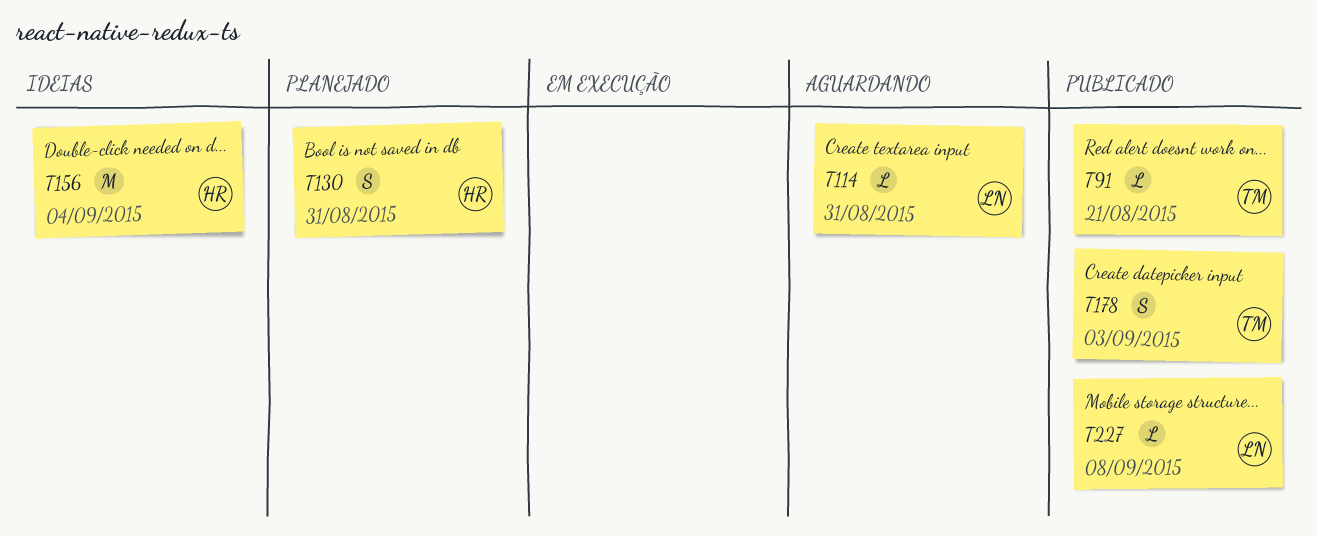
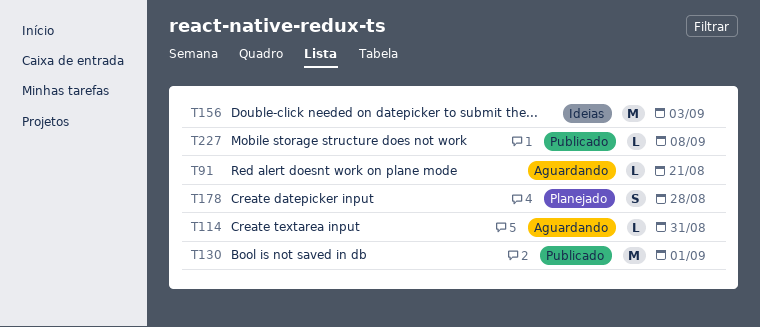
T91, status: Publicado -> Aguardando
T130, status: Planejado -> Publicado
T130, estimate: S -> M
T130, due: Aug 31 -> Sep 1
T156, due: Sep 4 -> Sep 3
T178, status: Publicado -> Planejado
T178, due: Sep 3 -> Aug 28

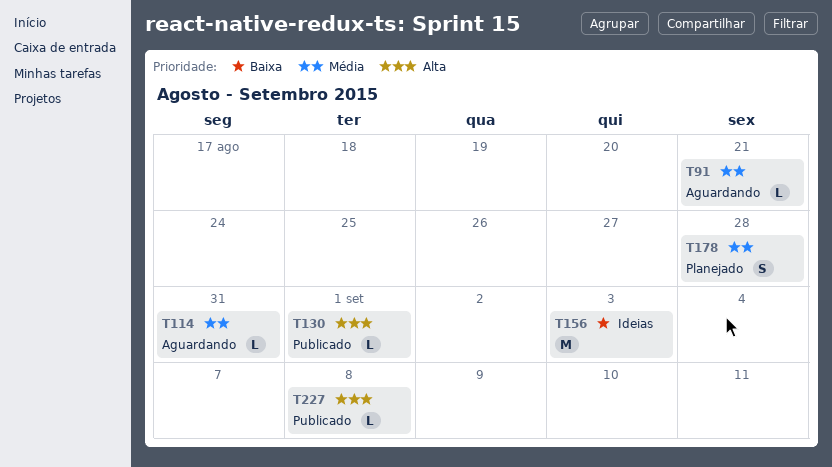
T130, estimate: M -> L

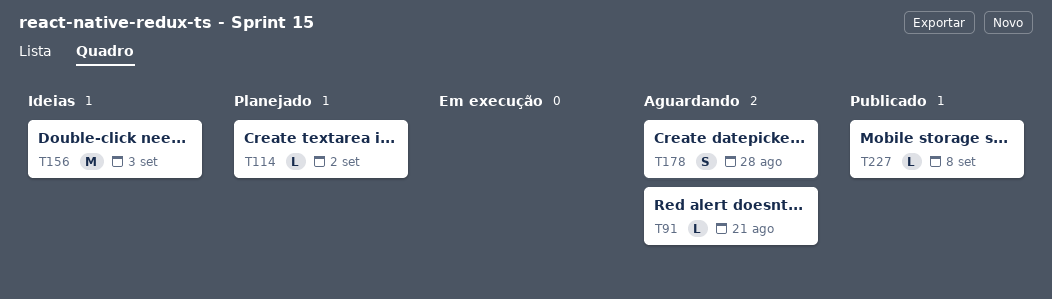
T114, status: Aguardando -> Planejado
T114, due: Aug 31 -> Sep 2
T130: present -> none
T178, status: Planejado -> Aguardando

